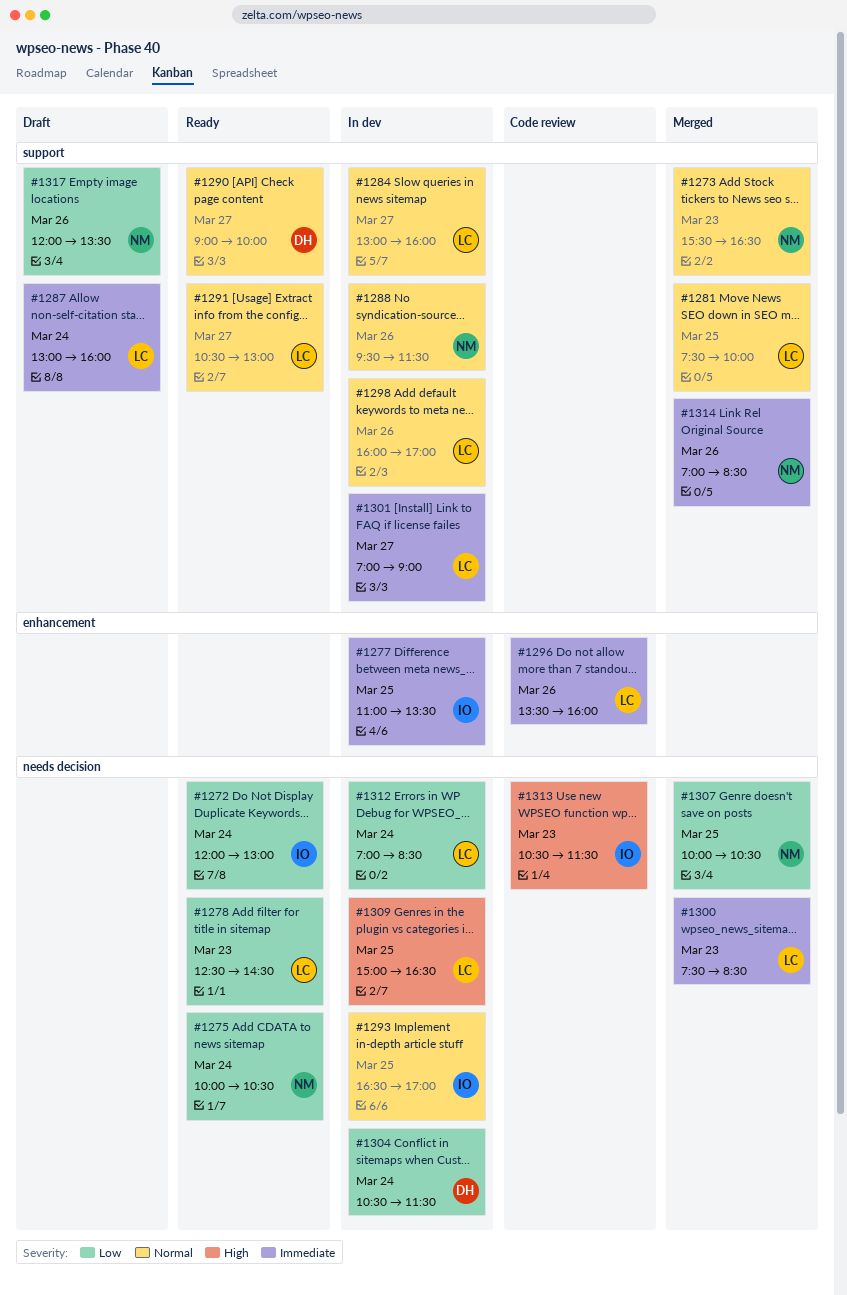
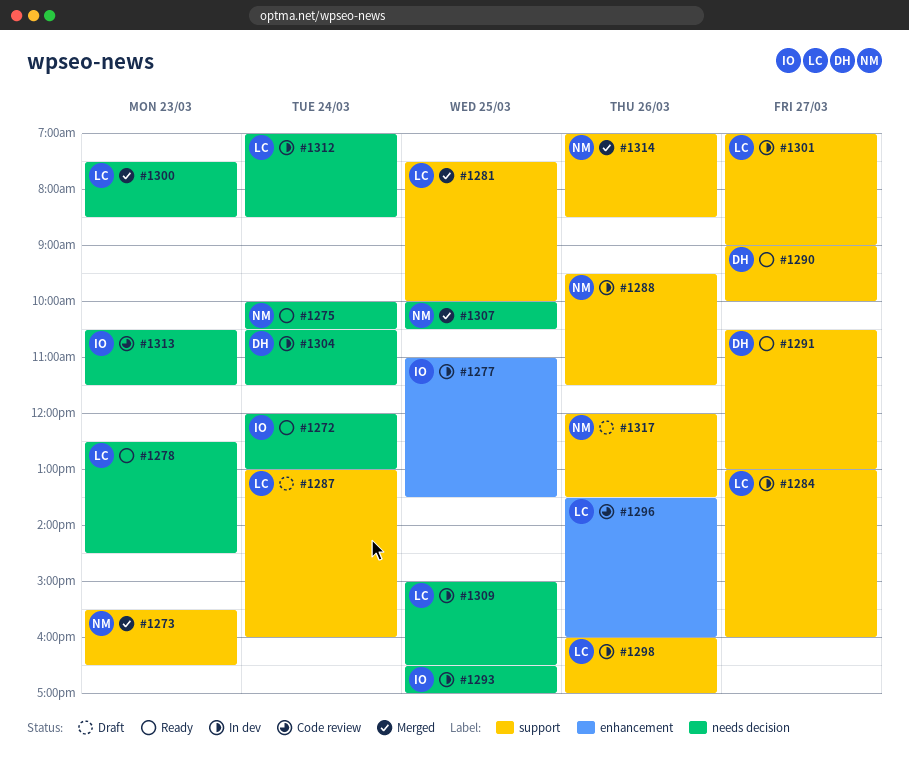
#1291, owner: LC -> DH

